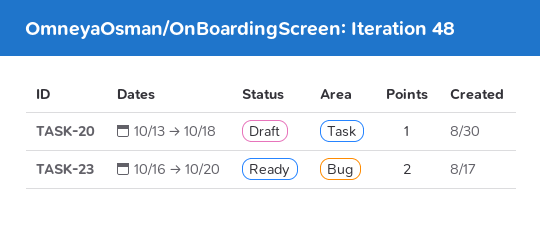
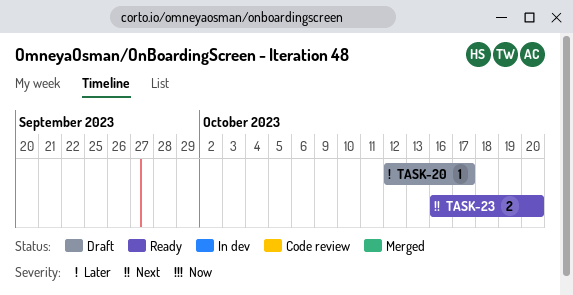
TASK-20, start: Oct 13 -> Oct 12
TASK-20, due: Oct 18 -> Oct 17

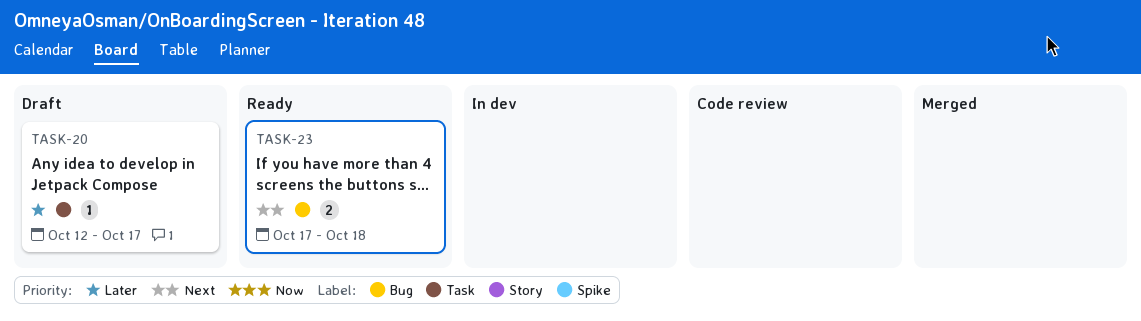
TASK-23, start: Oct 16 -> Oct 17
TASK-23, due: Oct 20 -> Oct 18

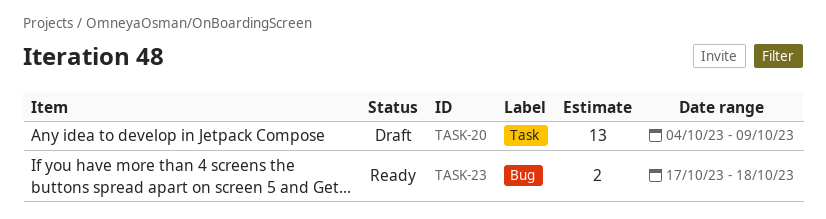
TASK-20, estimate: 1 -> 13
TASK-20, start: Oct 12 -> Oct 4
TASK-20, due: Oct 17 -> Oct 9

